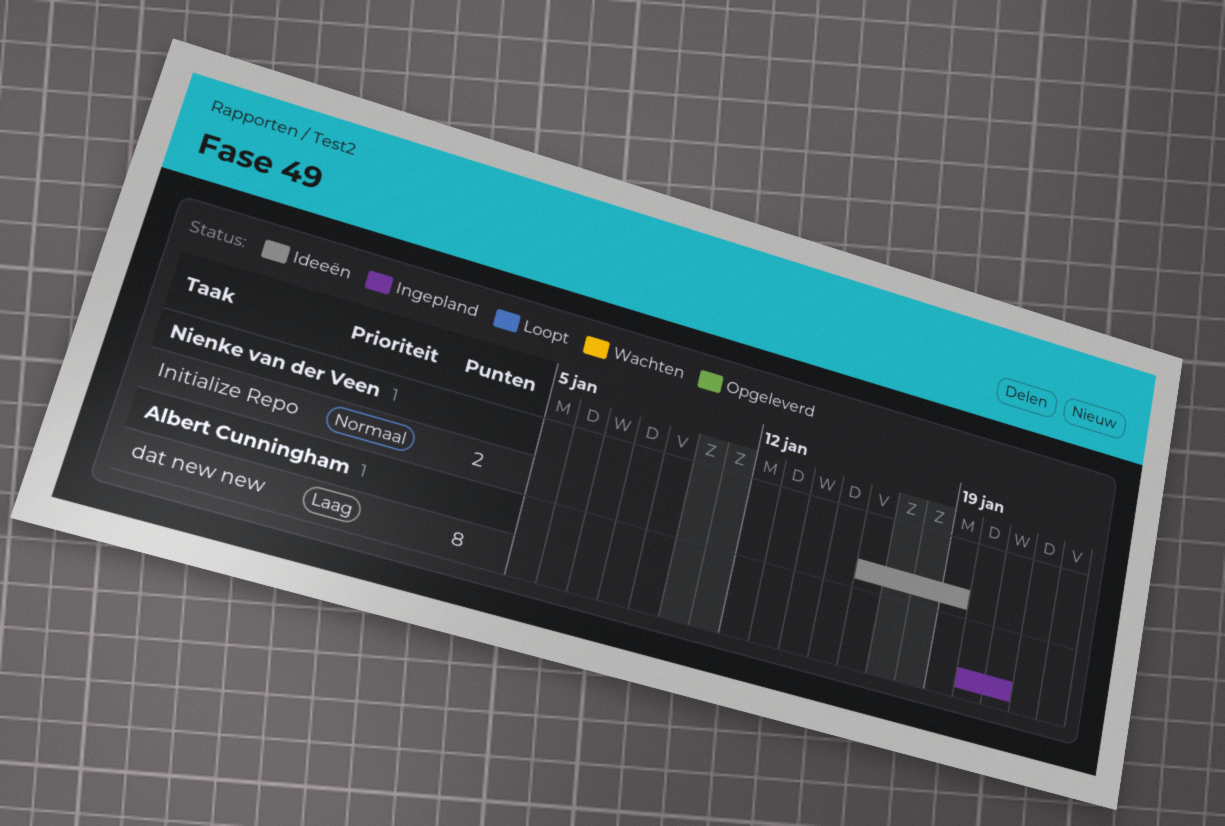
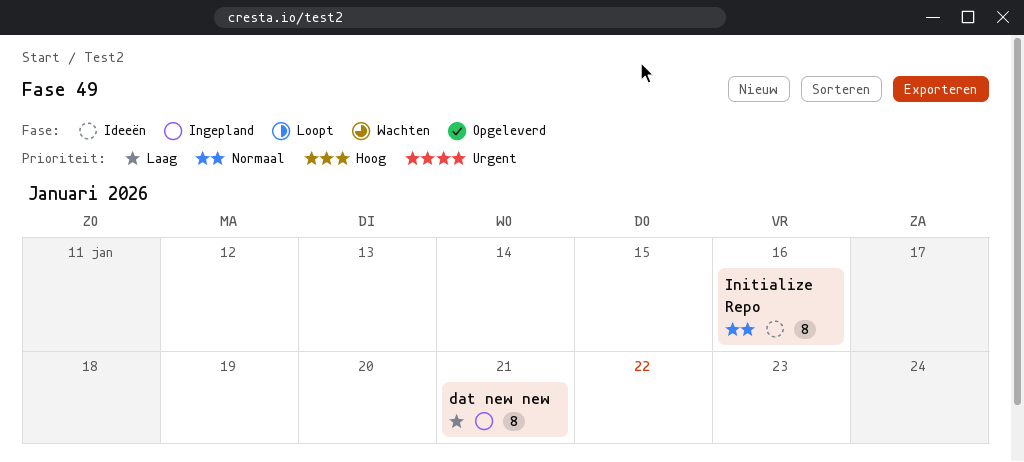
Initialize Repo, estimate: 2 -> 8
Initialize Repo, due: Jan 19 -> Jan 16

